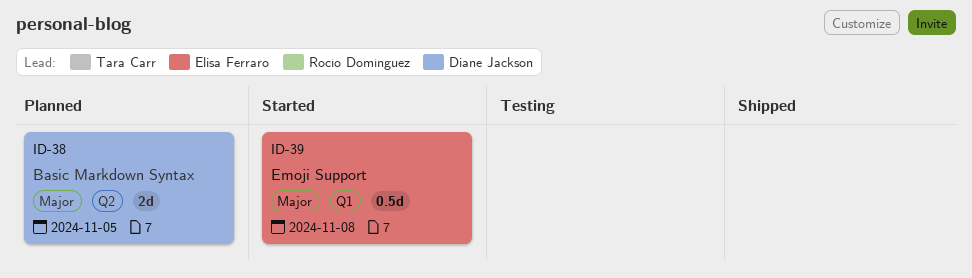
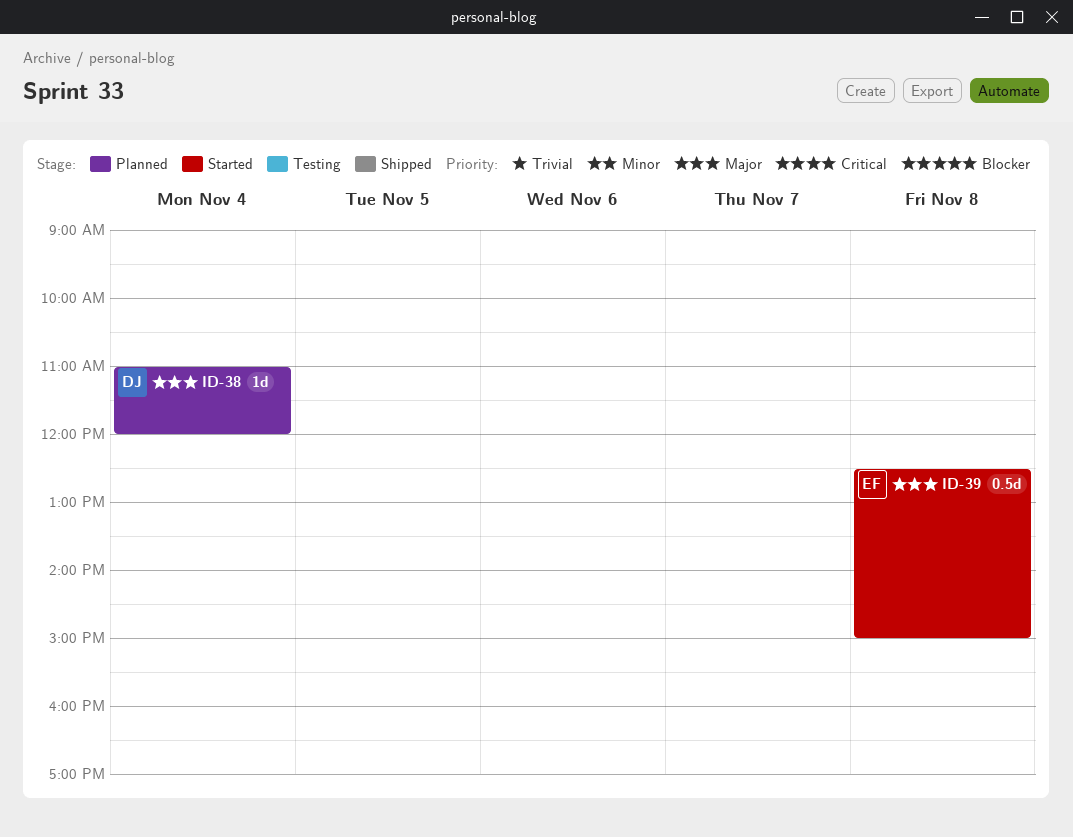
ID-38, estimate: 2d -> 1d
ID-38, day: Nov 5 -> Nov 4

